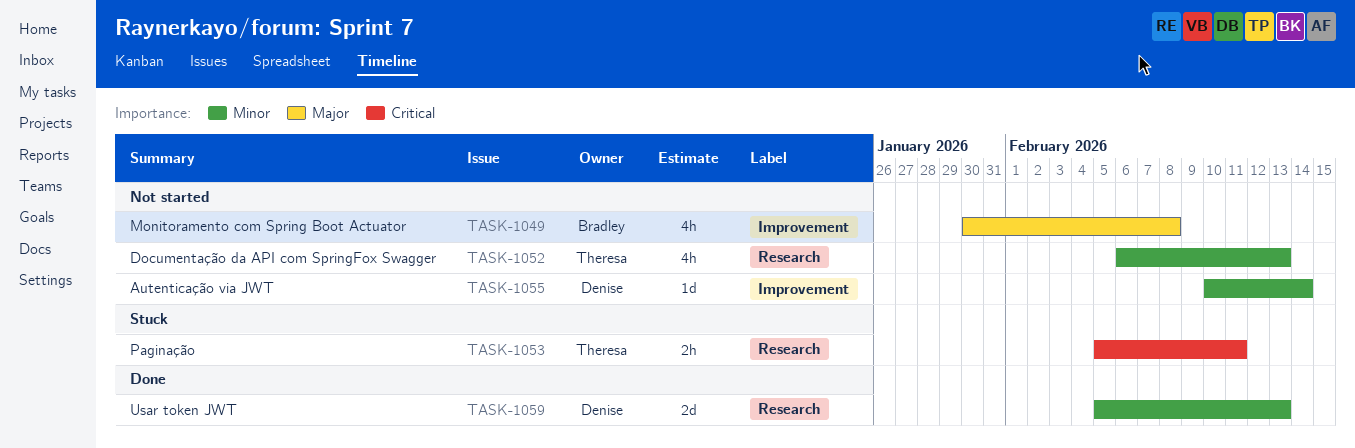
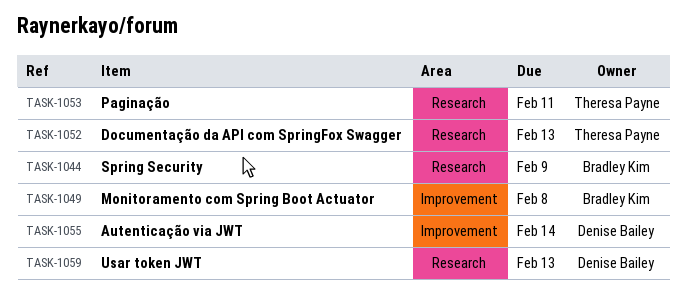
TASK-1044: none -> present

